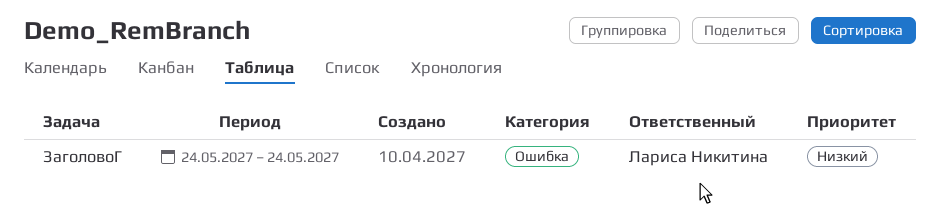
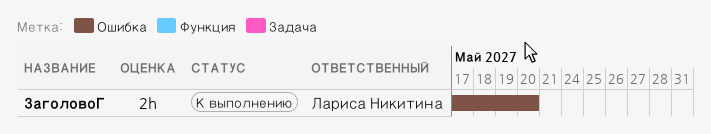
ЗаголовоГ, start: May 24 -> May 17
ЗаголовоГ, due: May 24 -> May 20

